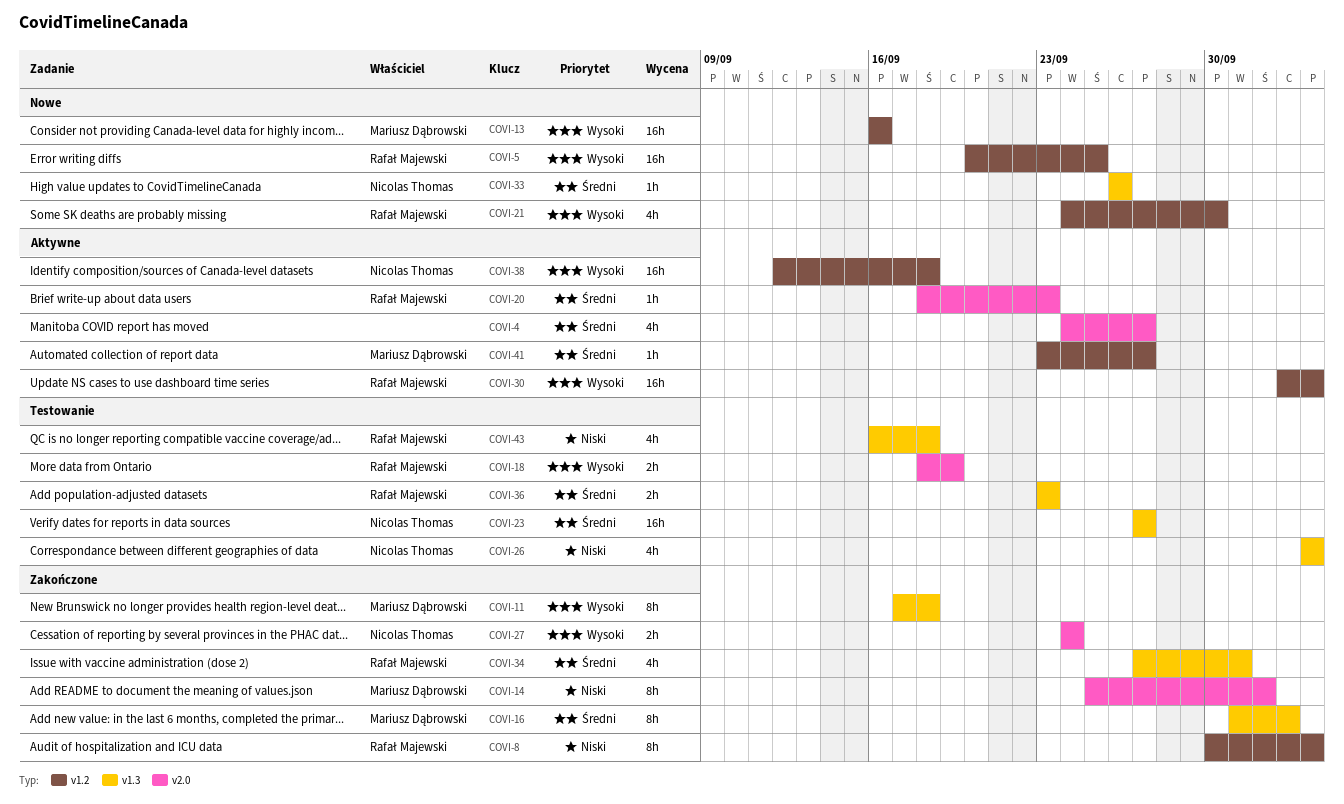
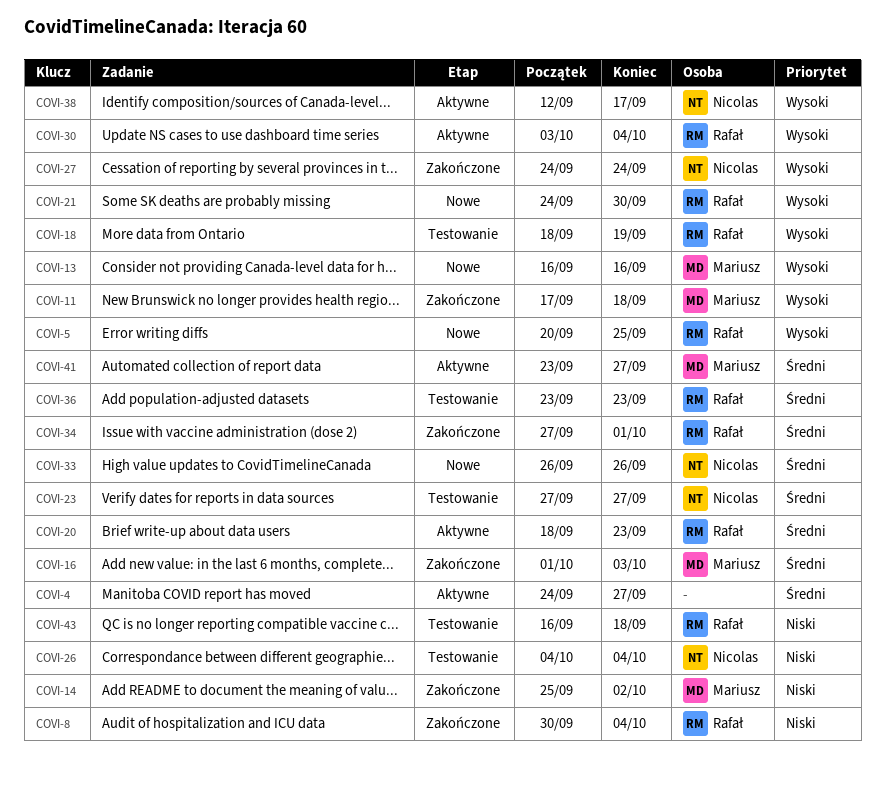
COVI-38, due: Sep 18 -> Sep 17

